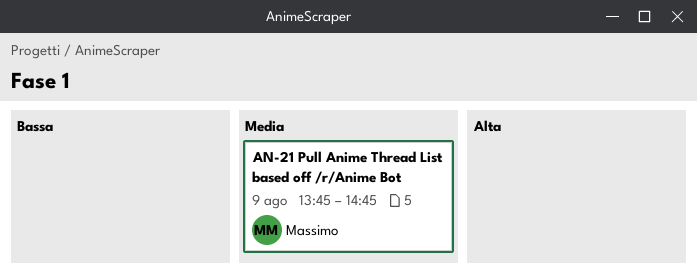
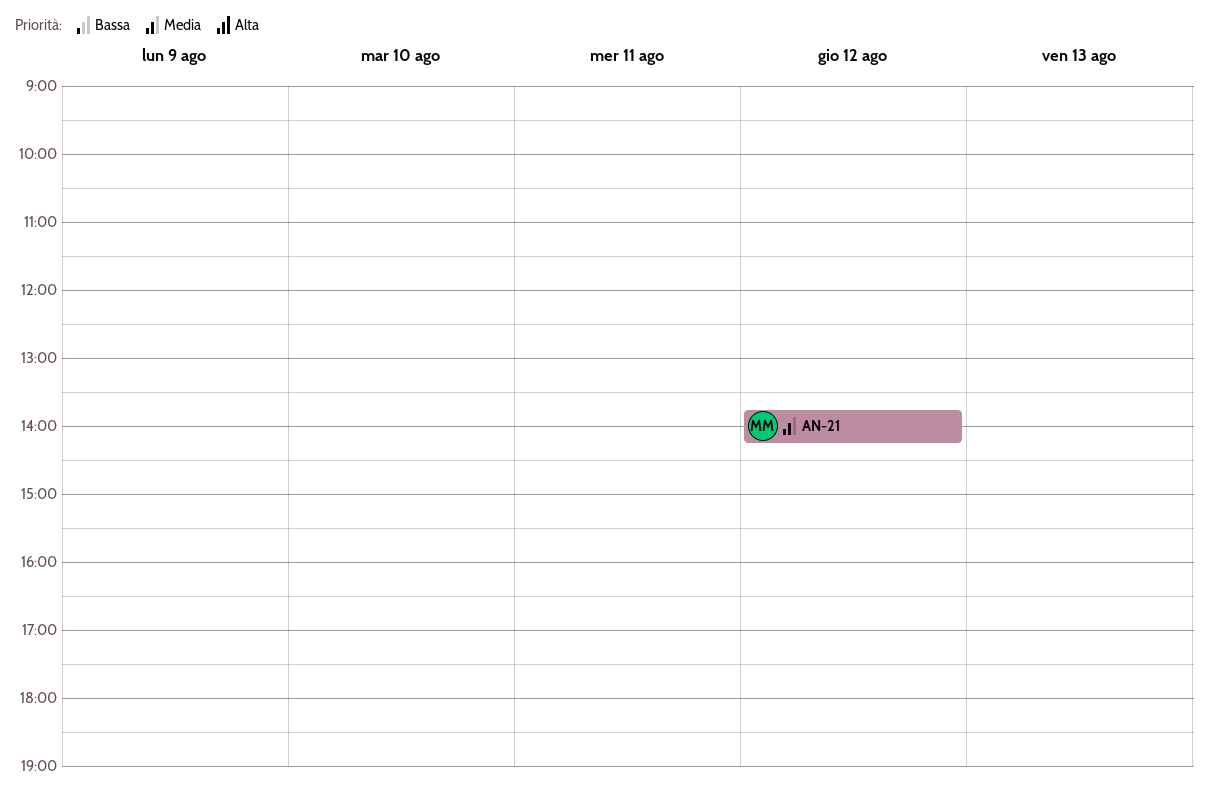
AN-21, day: Aug 9 -> Aug 12
AN-21, ends: 14:45 -> 14:15

